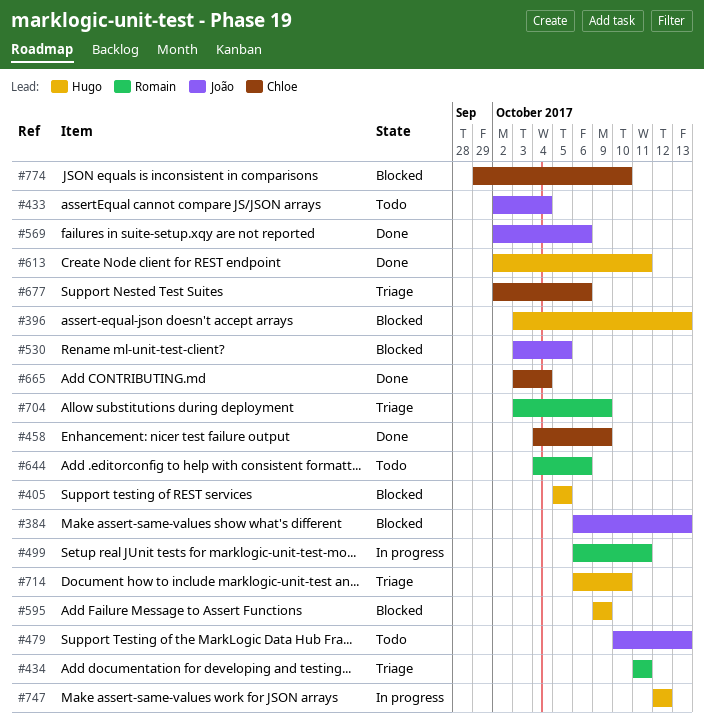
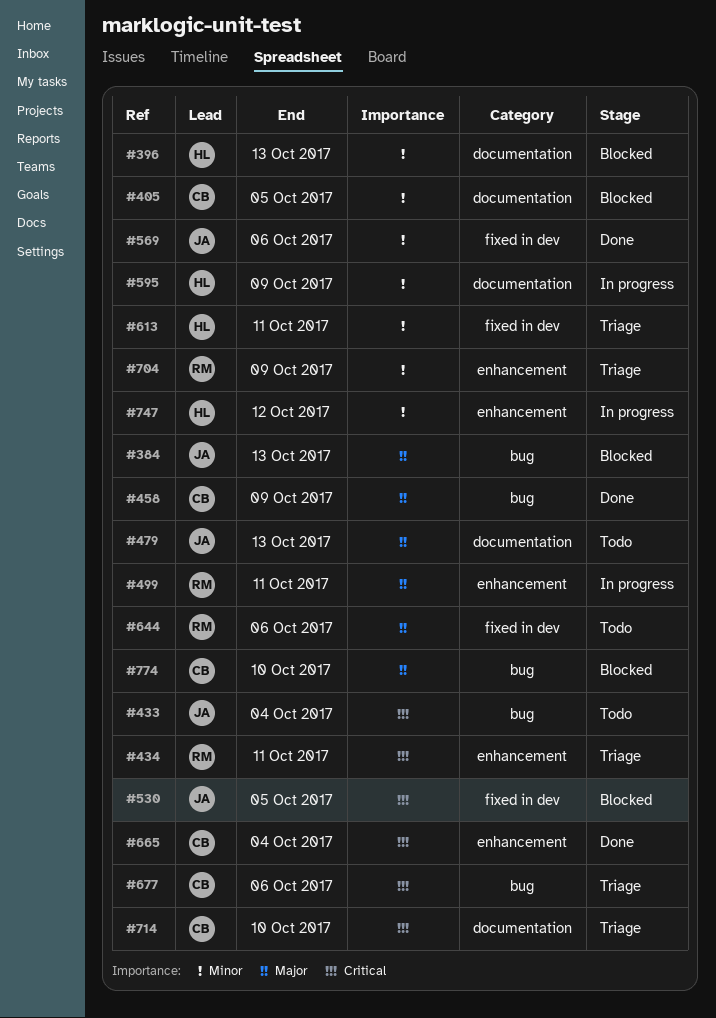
#405, owner: Hugo -> Chloe
#595, status: Blocked -> In progress
#613, status: Done -> Triage
#714, owner: Hugo -> Chloe

